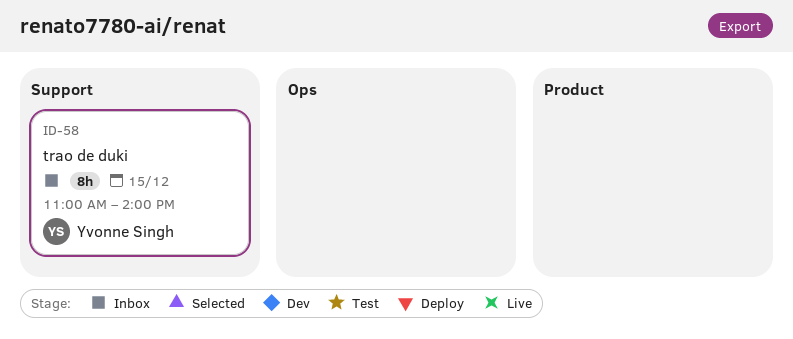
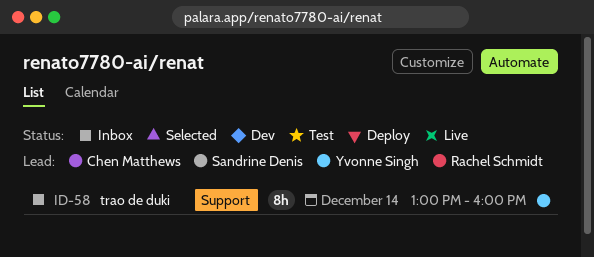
ID-58, day: Dec 15 -> Dec 14
ID-58, begins: 11:00 -> 13:00
ID-58, ends: 14:00 -> 16:00

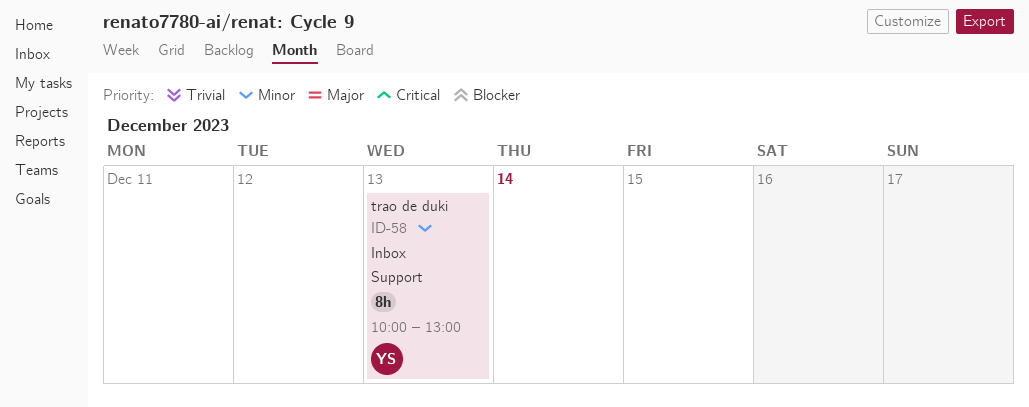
ID-58, day: Dec 14 -> Dec 13
ID-58, begins: 13:00 -> 10:00
ID-58, ends: 16:00 -> 13:00

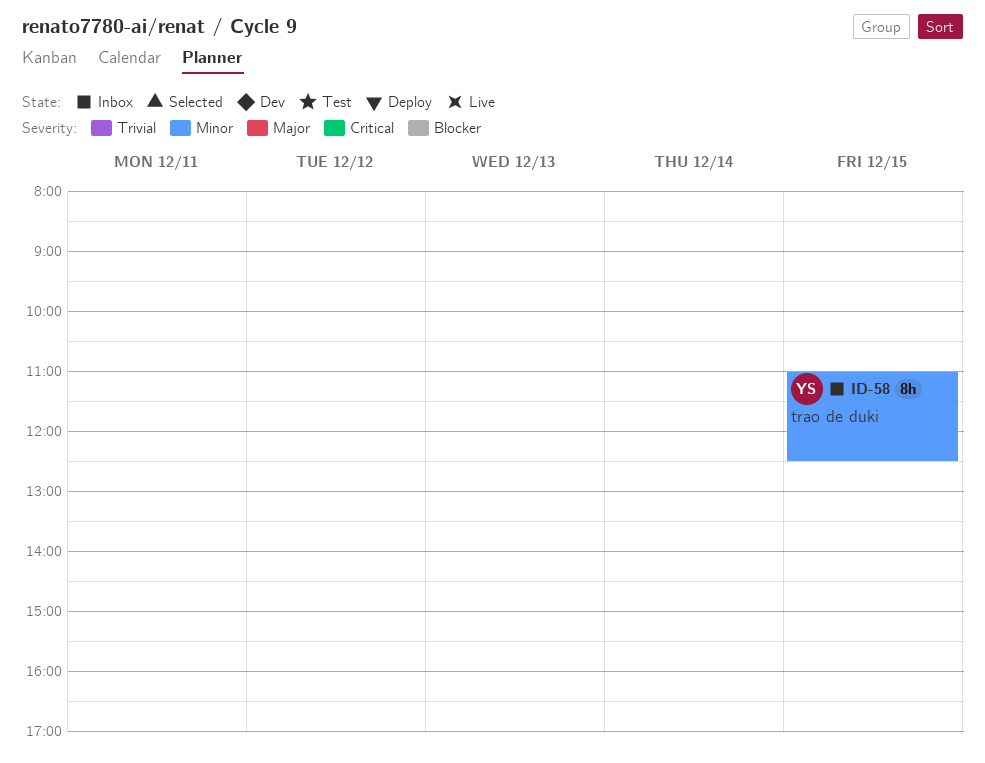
ID-58, day: Dec 13 -> Dec 15
ID-58, begins: 10:00 -> 11:00
ID-58, ends: 13:00 -> 12:30

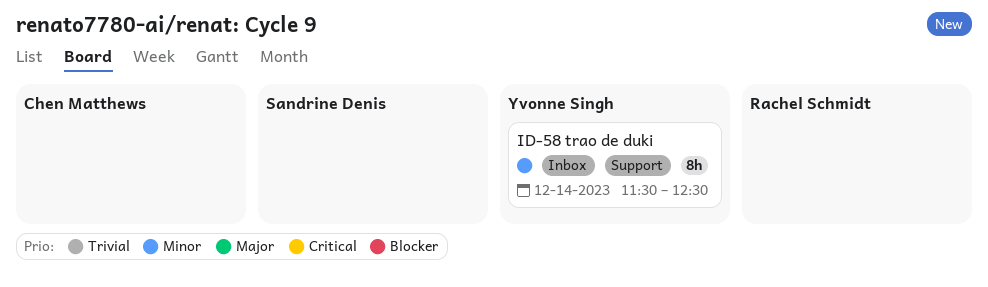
ID-58, day: Dec 15 -> Dec 14
ID-58, begins: 11:00 -> 11:30

